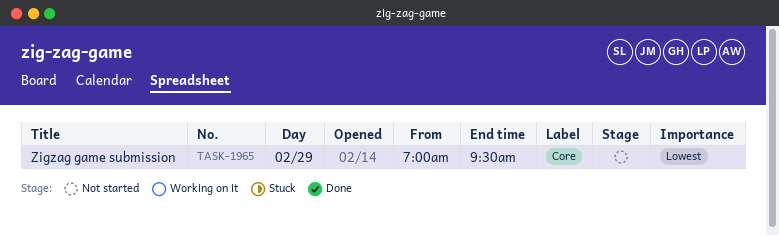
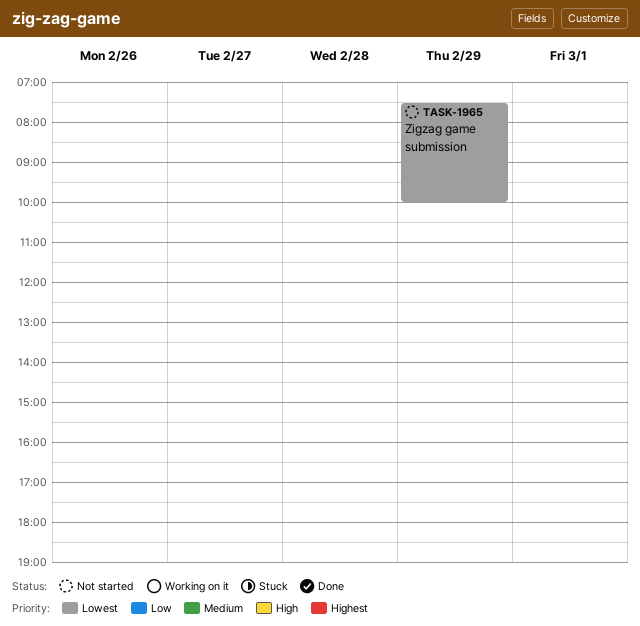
TASK-1965, begins: 07:00 -> 07:30
TASK-1965, ends: 09:30 -> 10:00

